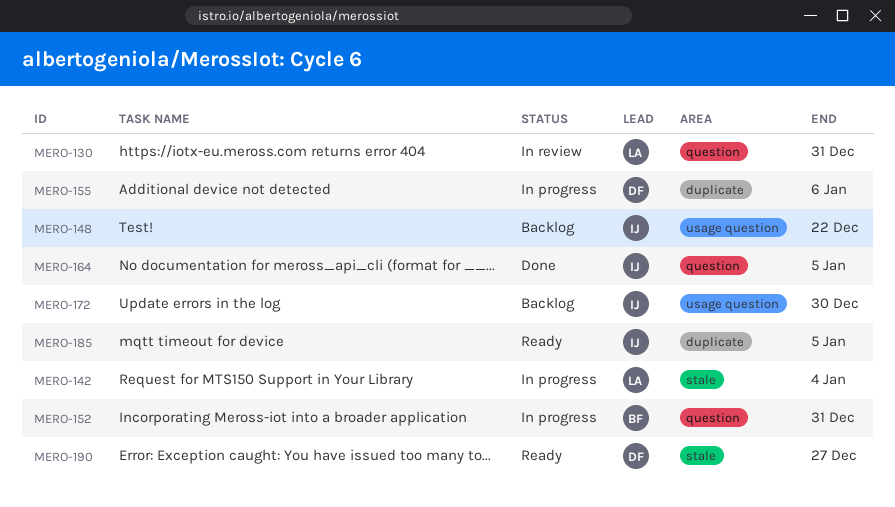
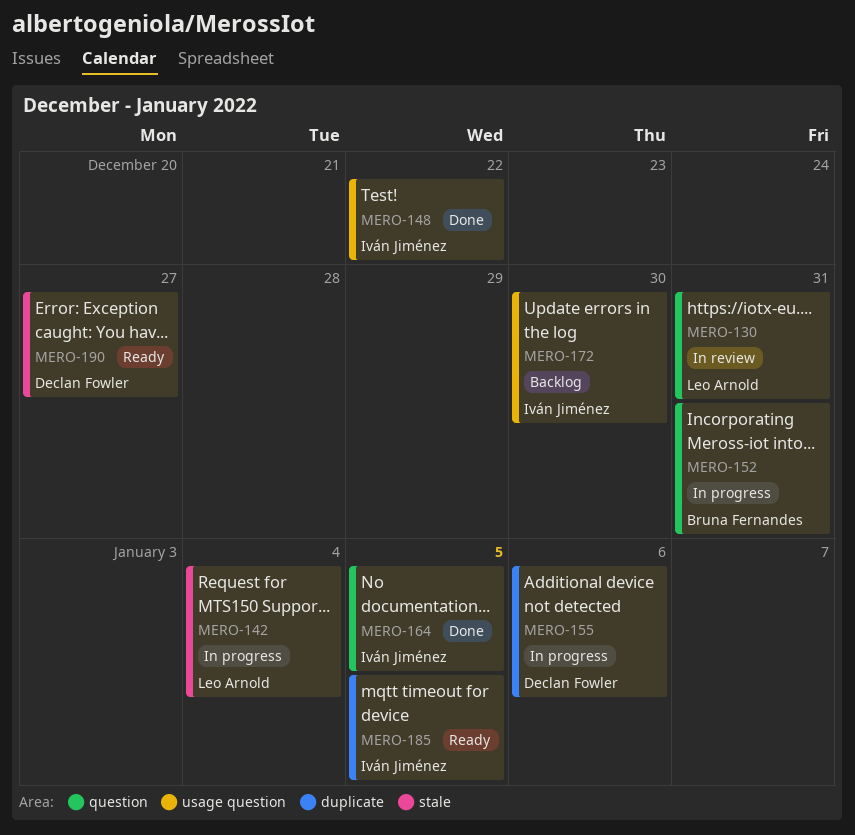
MERO-148, status: Backlog -> Done

